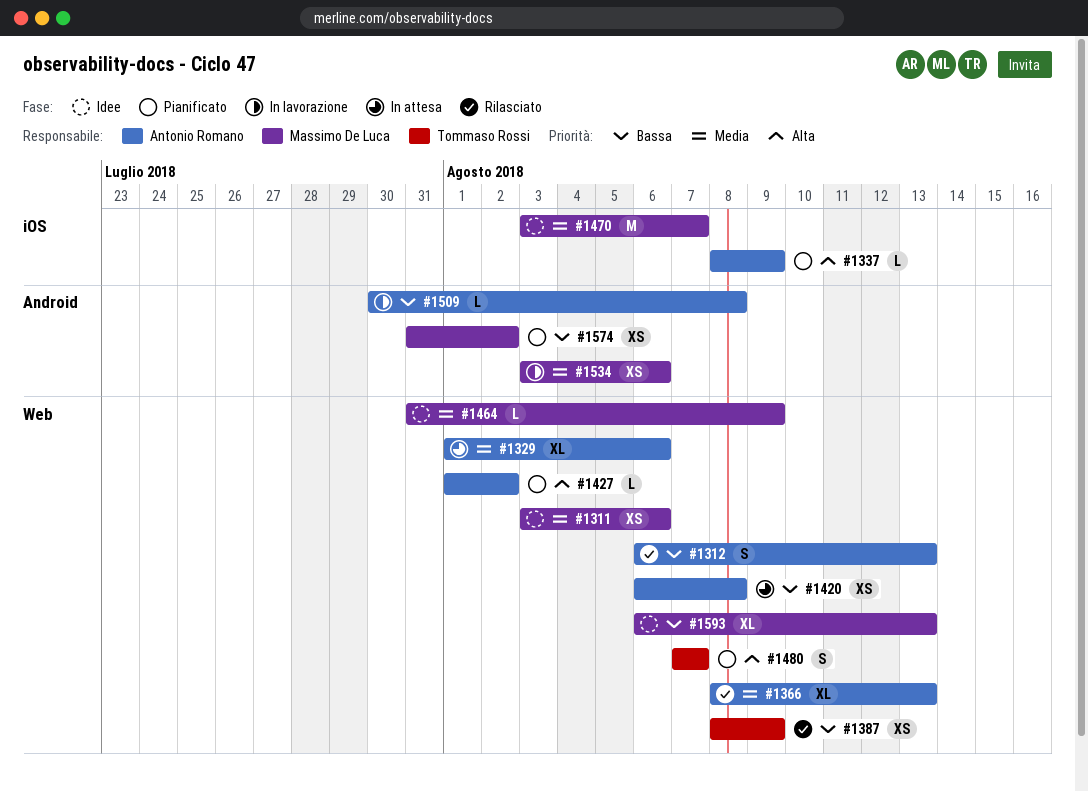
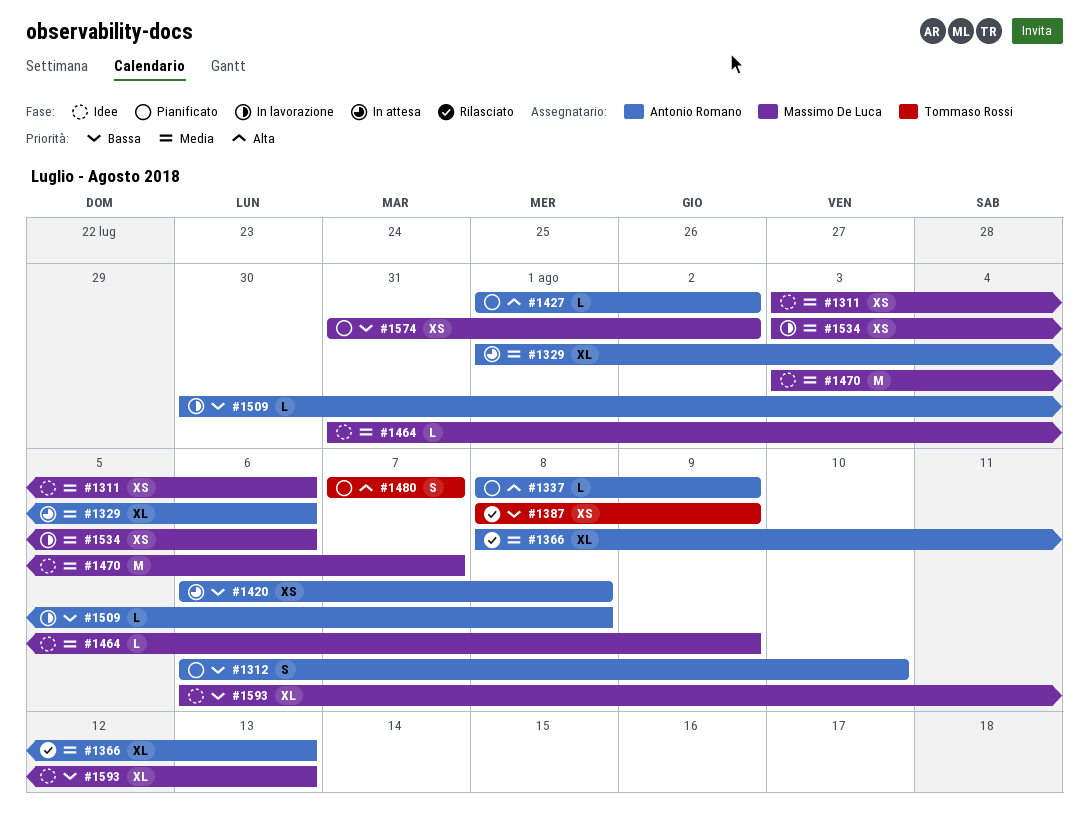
#1312, status: Rilasciato -> Pianificato
#1312, due: Aug 13 -> Aug 10

